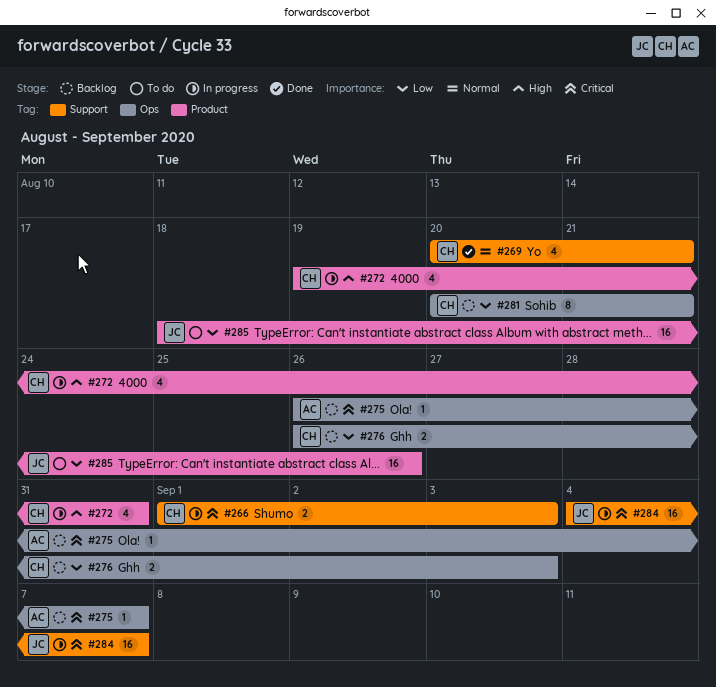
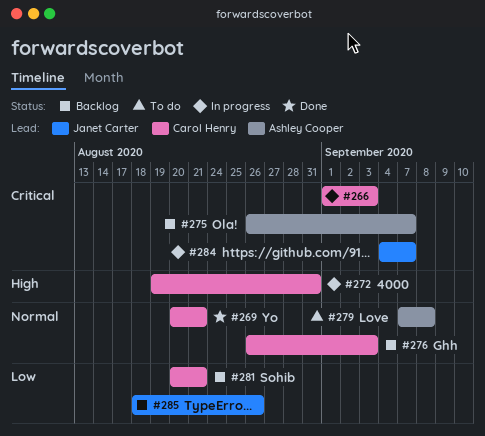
#276, priority: Low -> Normal
#279: none -> present
#285, status: To do -> Backlog

